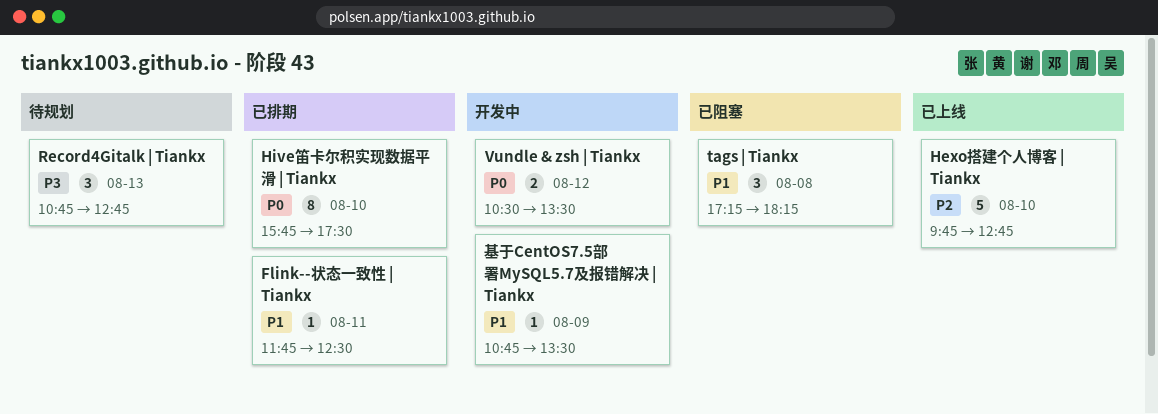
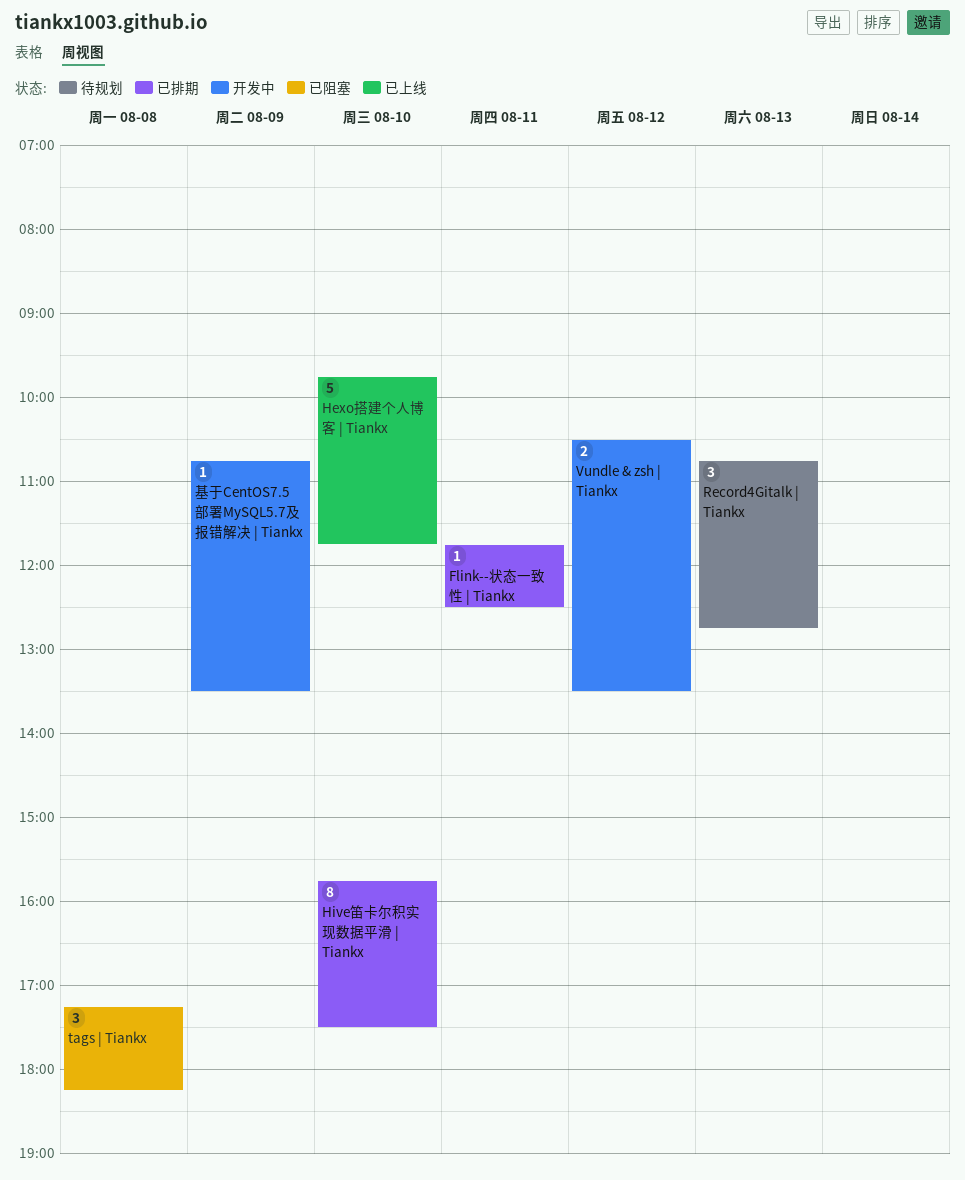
Hexo搭建个人博客 | Tiankx, ends: 12:45 -> 11:45

